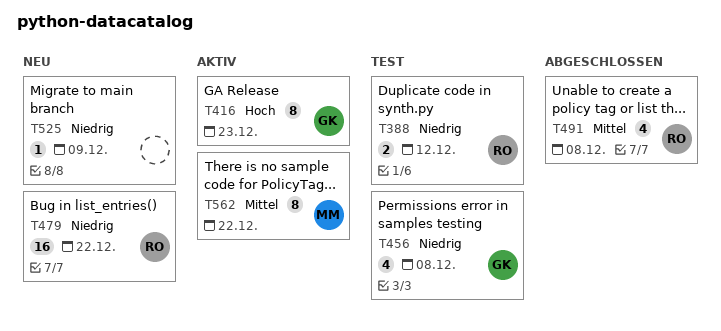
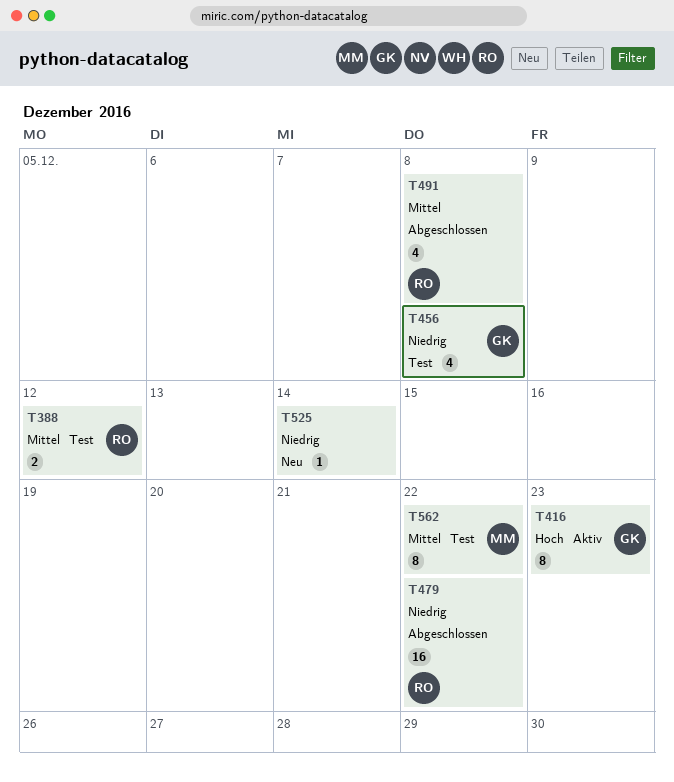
T388, priority: Niedrig -> Mittel
T479, status: Neu -> Abgeschlossen
T525, due: Dec 9 -> Dec 14
T562, status: Aktiv -> Test

